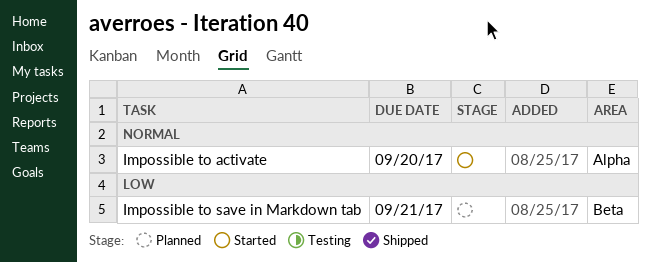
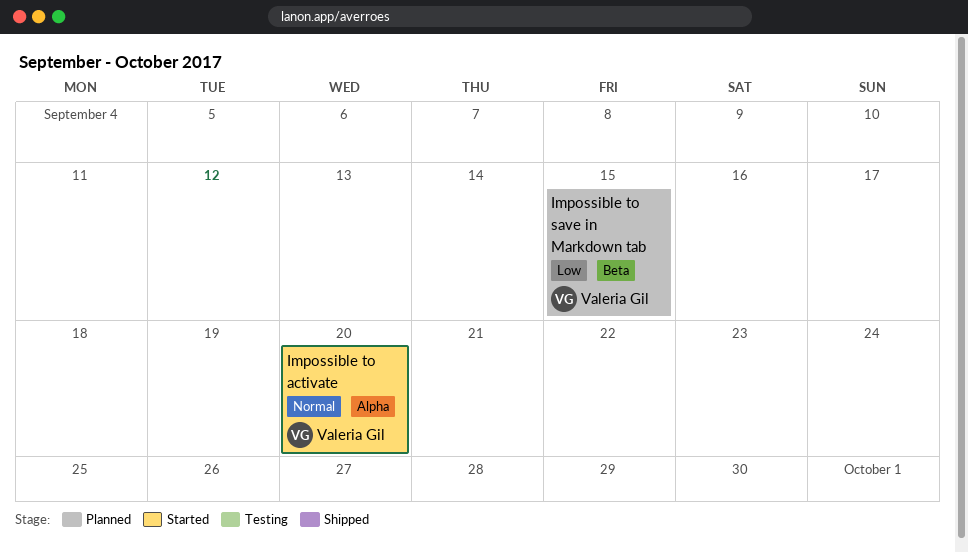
Impossible to save in Markdown tab, due: Sep 21 -> Sep 15

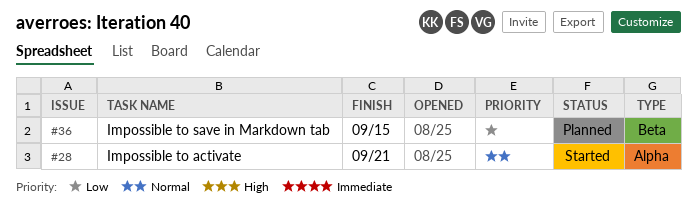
Impossible to activate, due: Sep 20 -> Sep 21

